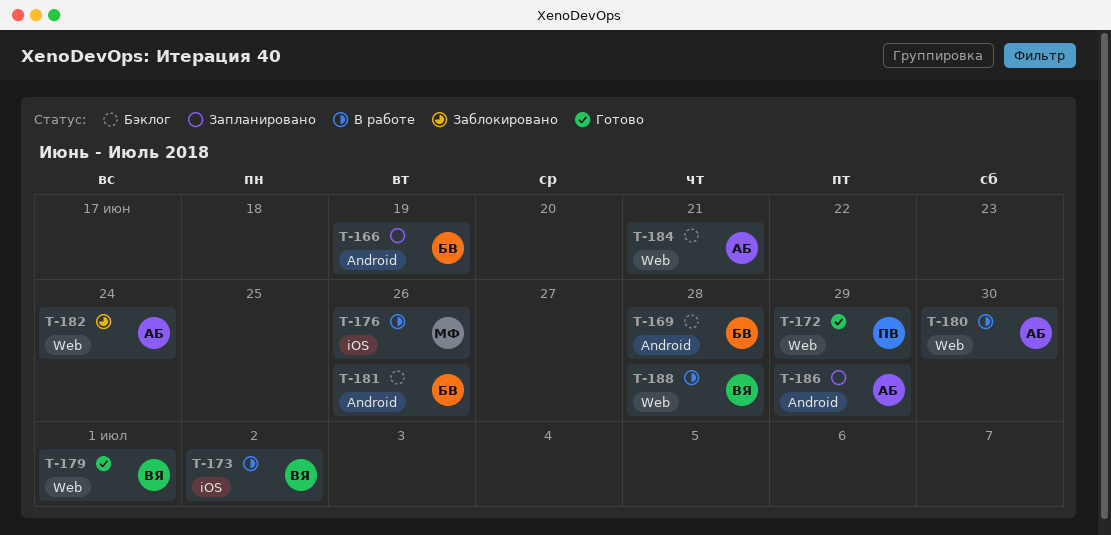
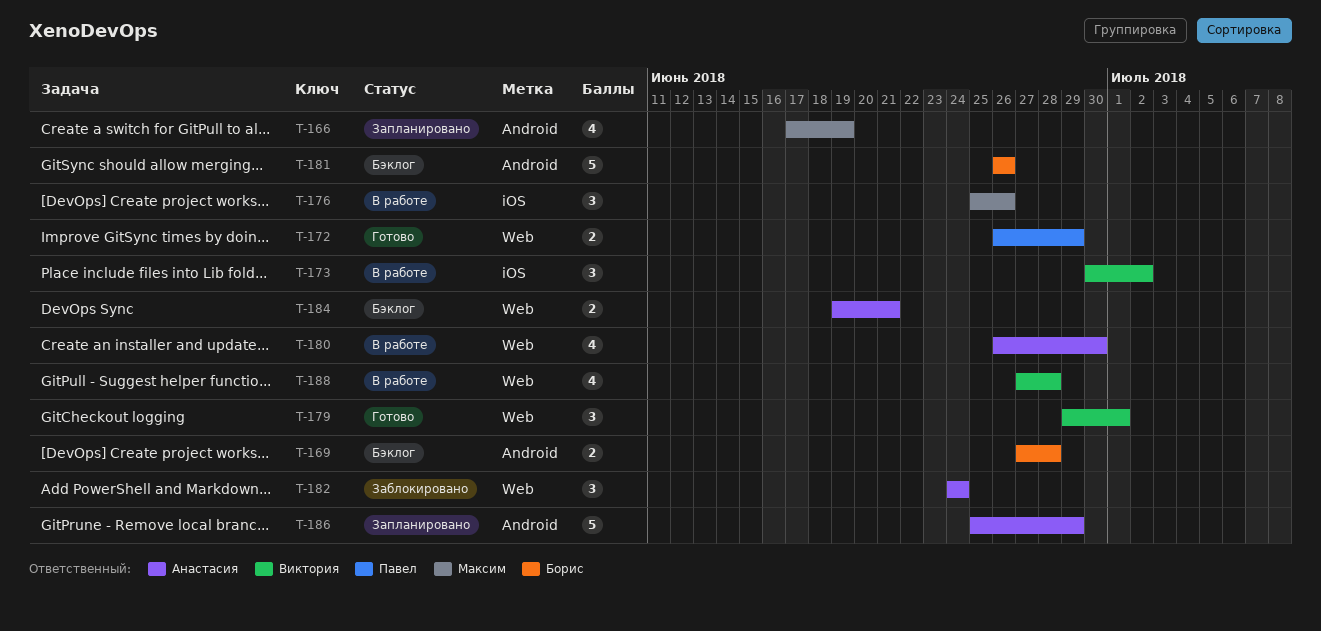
T-166, owner: Борис -> Максим

